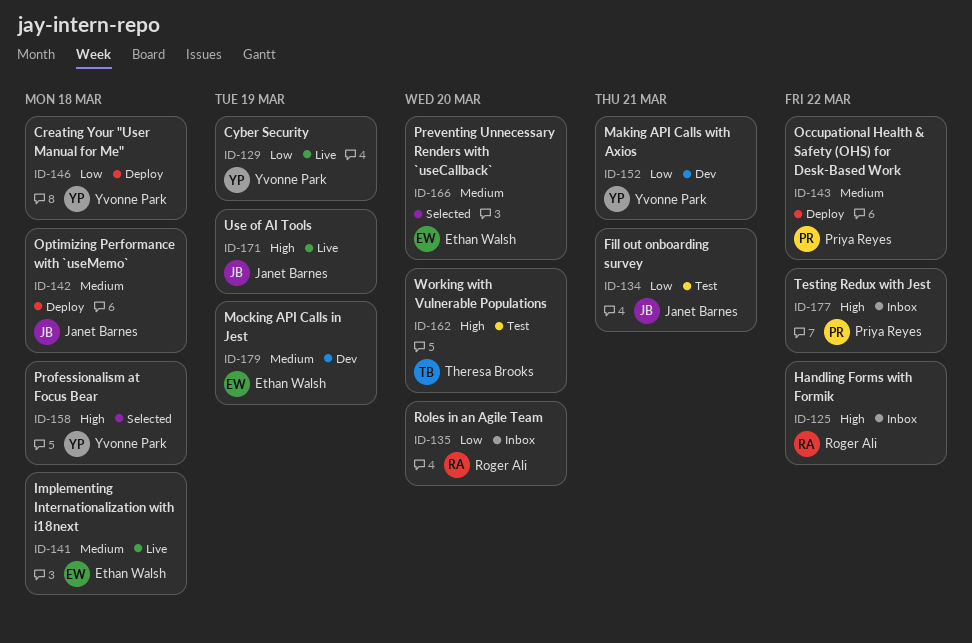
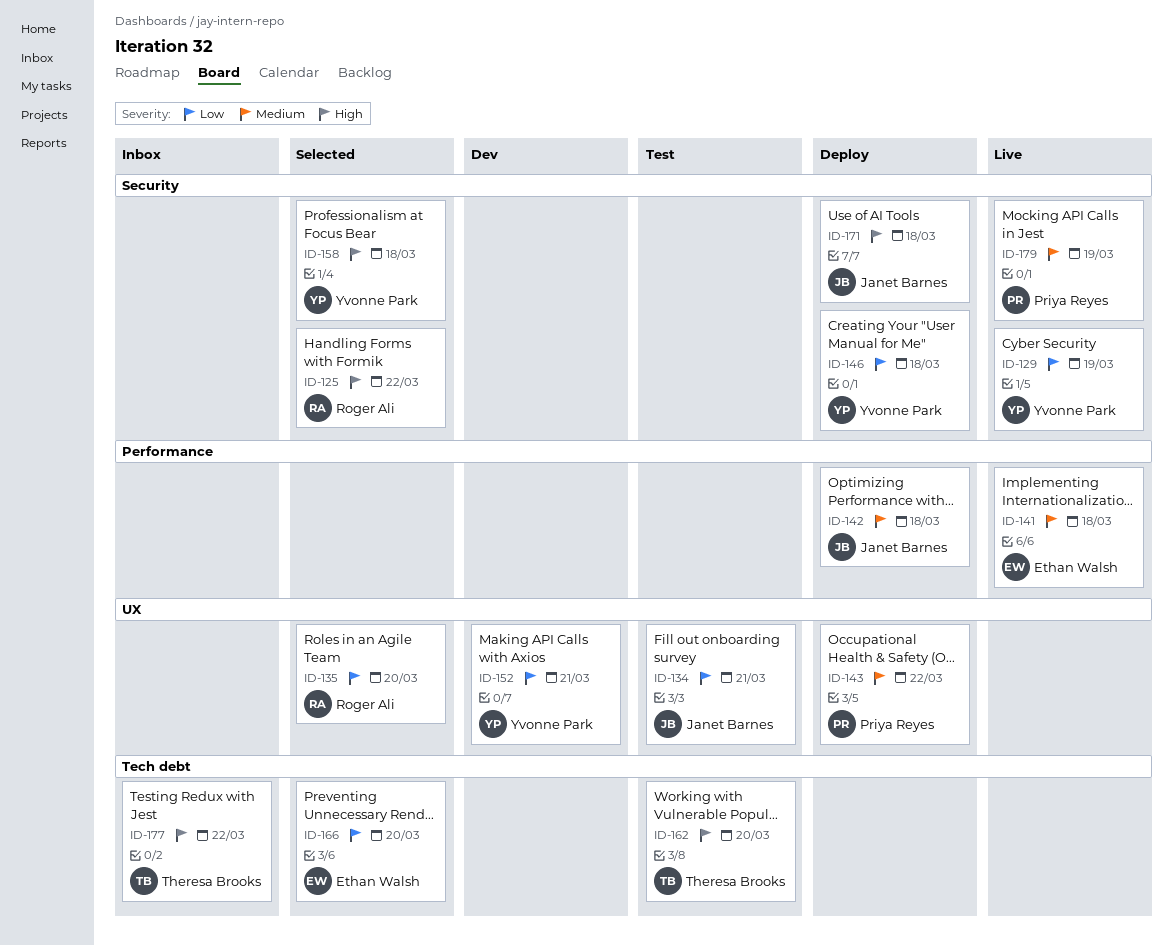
ID-125, status: Inbox -> Selected
ID-135, status: Inbox -> Selected
ID-166, priority: Medium -> Low
ID-171, status: Live -> Deploy
ID-171, due: Mar 19 -> Mar 18
ID-177, owner: Priya Reyes -> Theresa Brooks
ID-179, status: Dev -> Live
ID-179, owner: Ethan Walsh -> Priya Reyes

